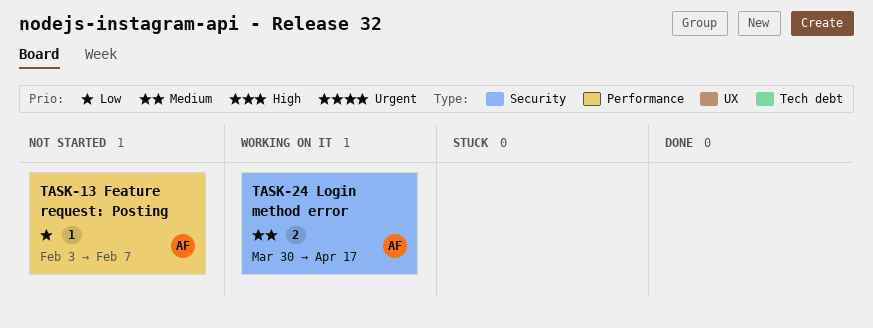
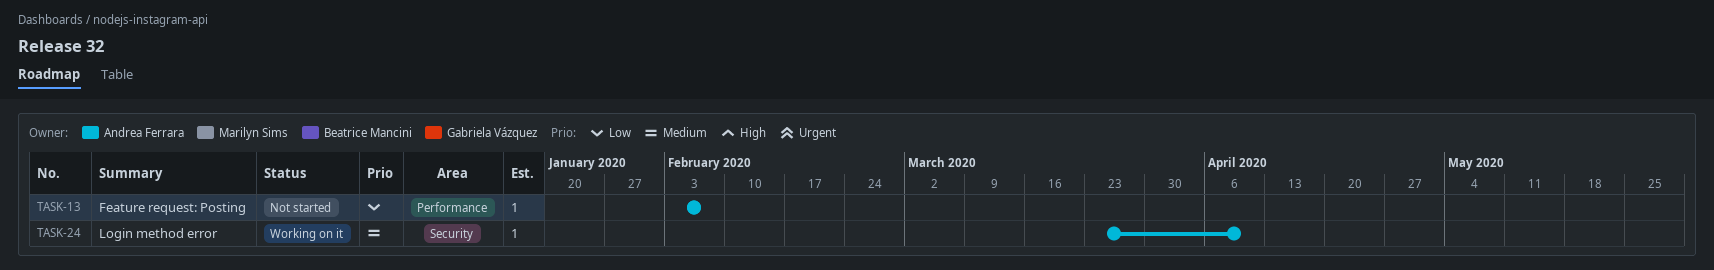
TASK-24, estimate: 2 -> 1
TASK-24, start: Mar 30 -> Mar 23
TASK-24, due: Apr 17 -> Apr 10

